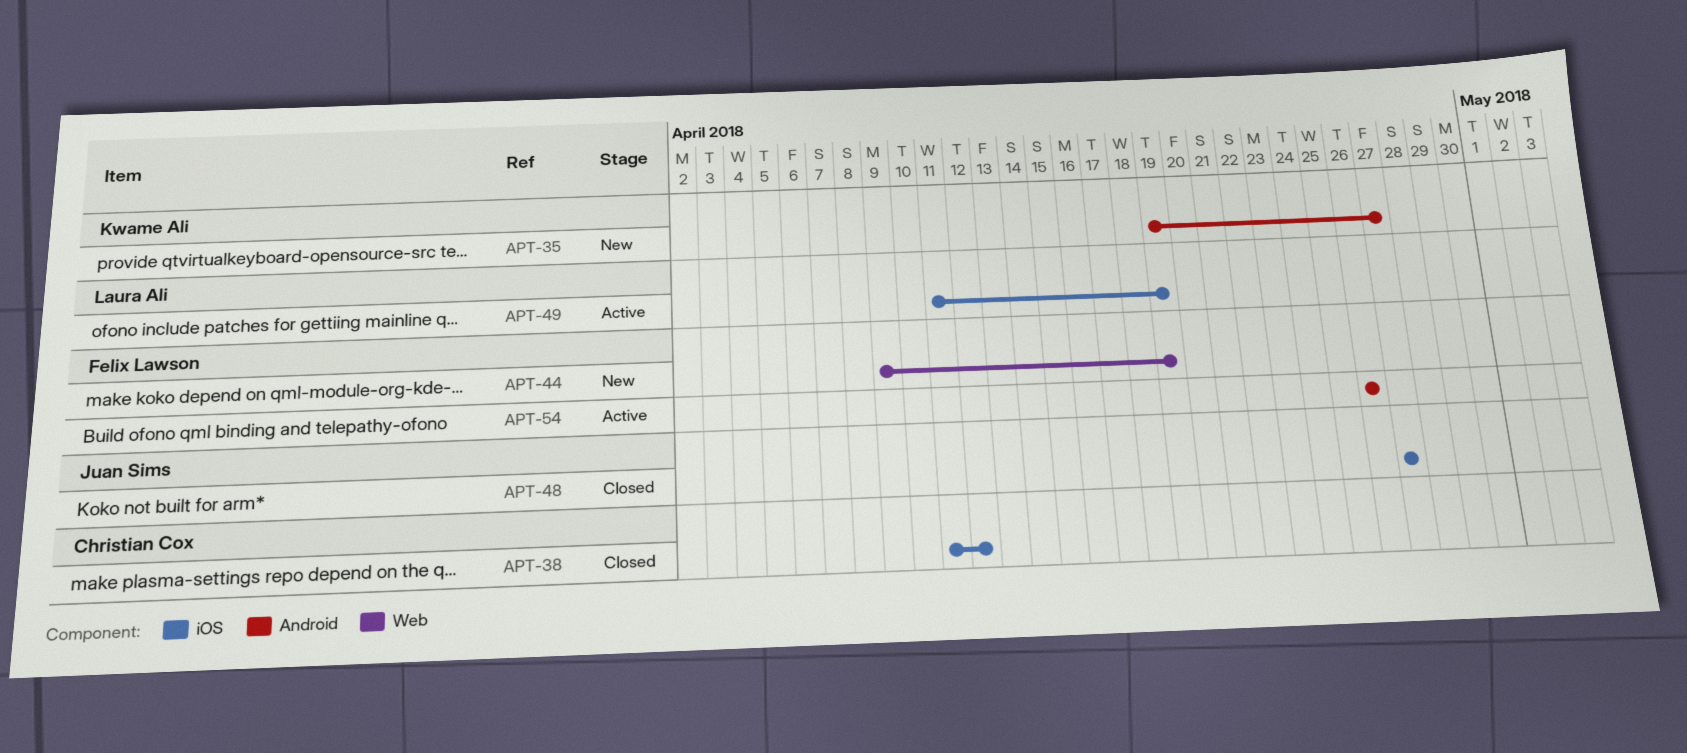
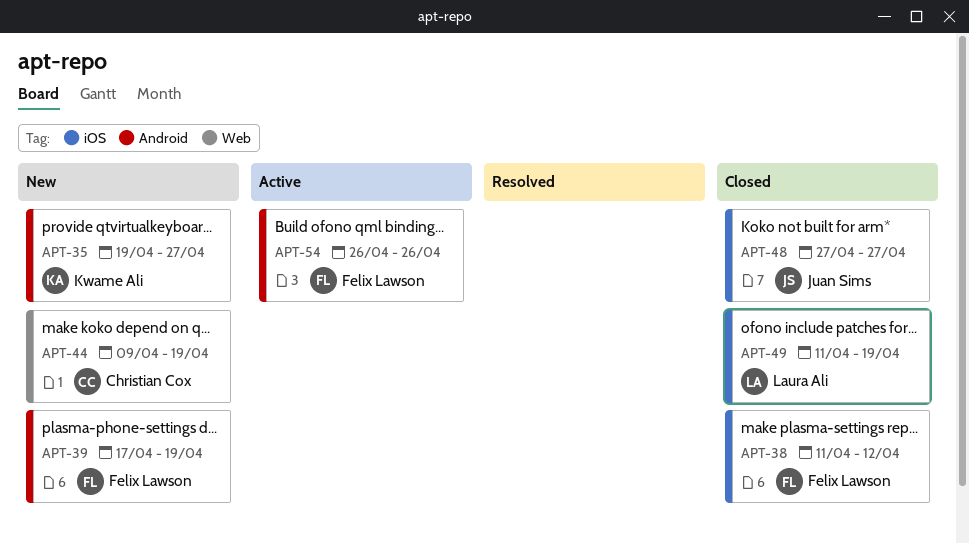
APT-38, owner: Christian Cox -> Felix Lawson
APT-39: none -> present
APT-44, owner: Felix Lawson -> Christian Cox
APT-49, status: Active -> Closed

